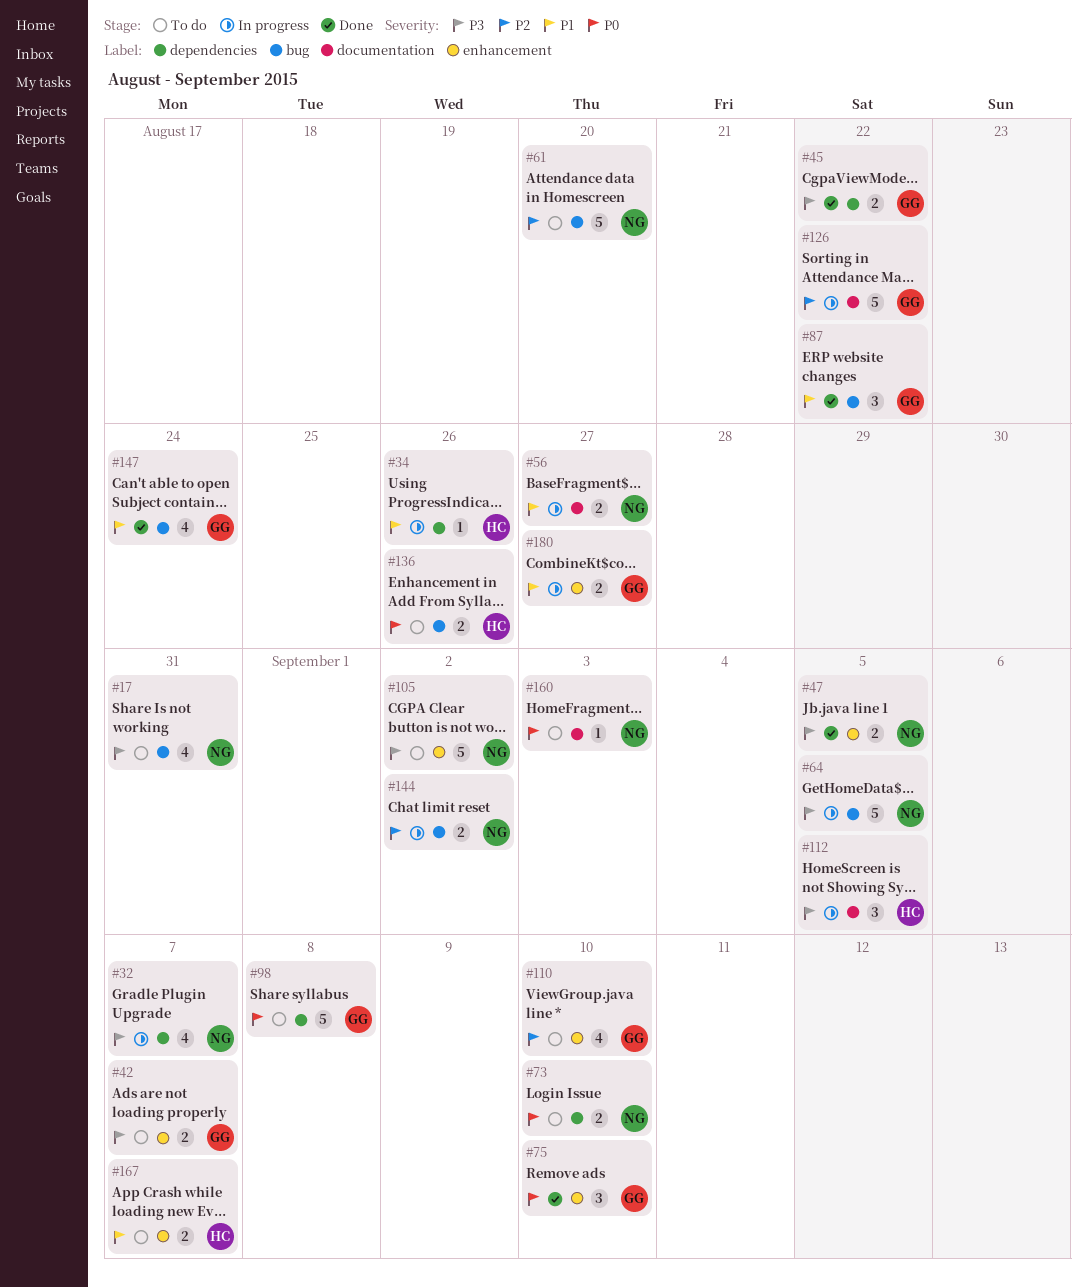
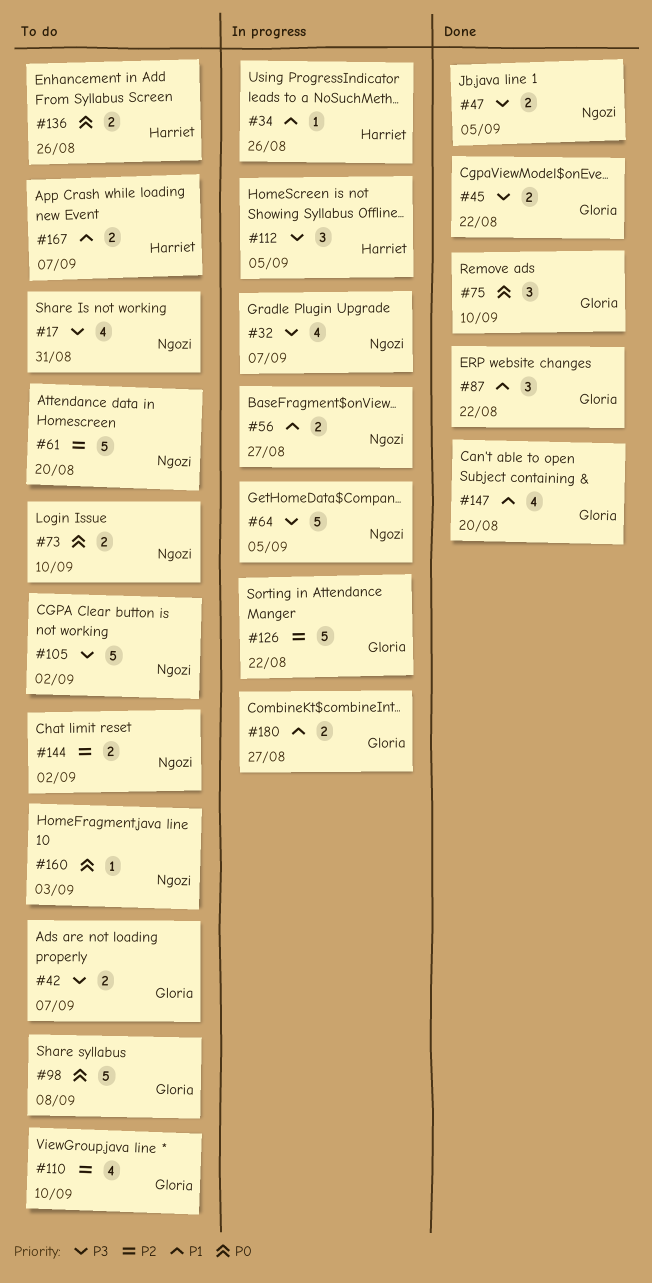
#144, status: In progress -> To do
#147, due: Aug 24 -> Aug 20

